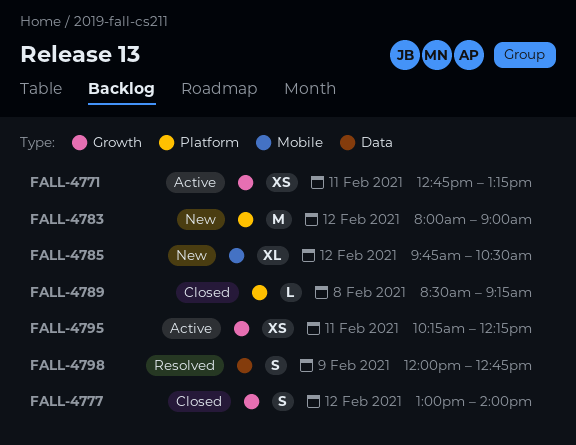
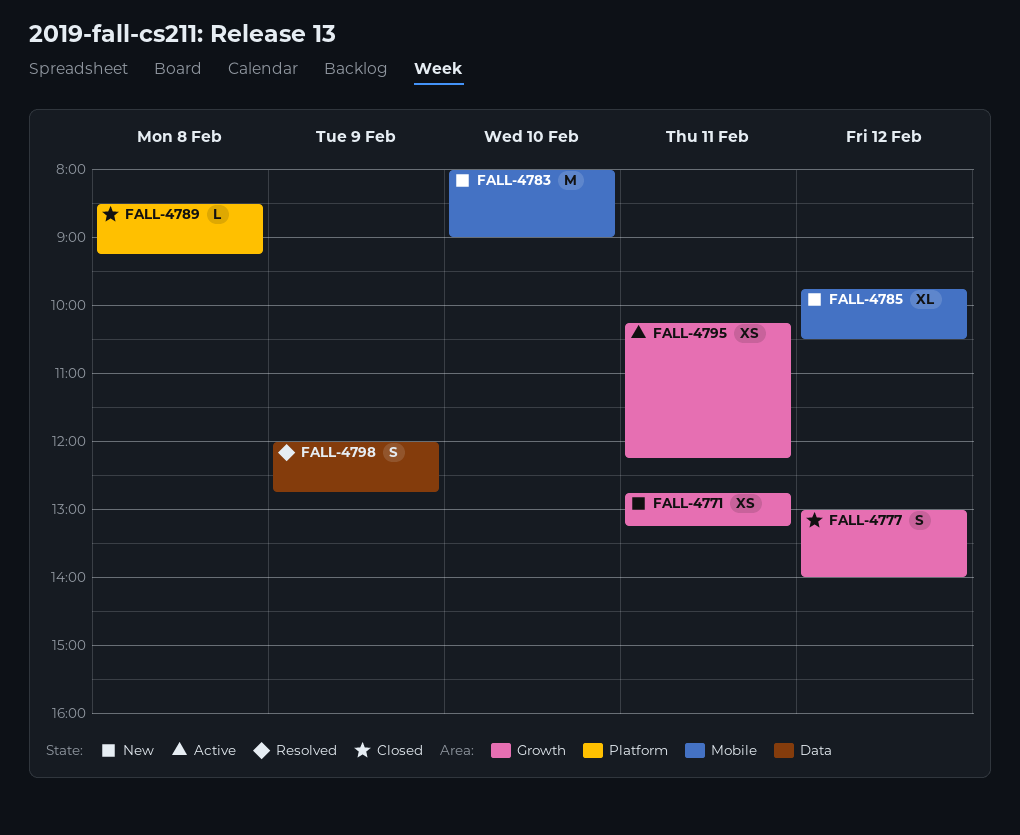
FALL-4771, status: Active -> New
FALL-4783, label: Platform -> Mobile
FALL-4783, day: Feb 12 -> Feb 10

